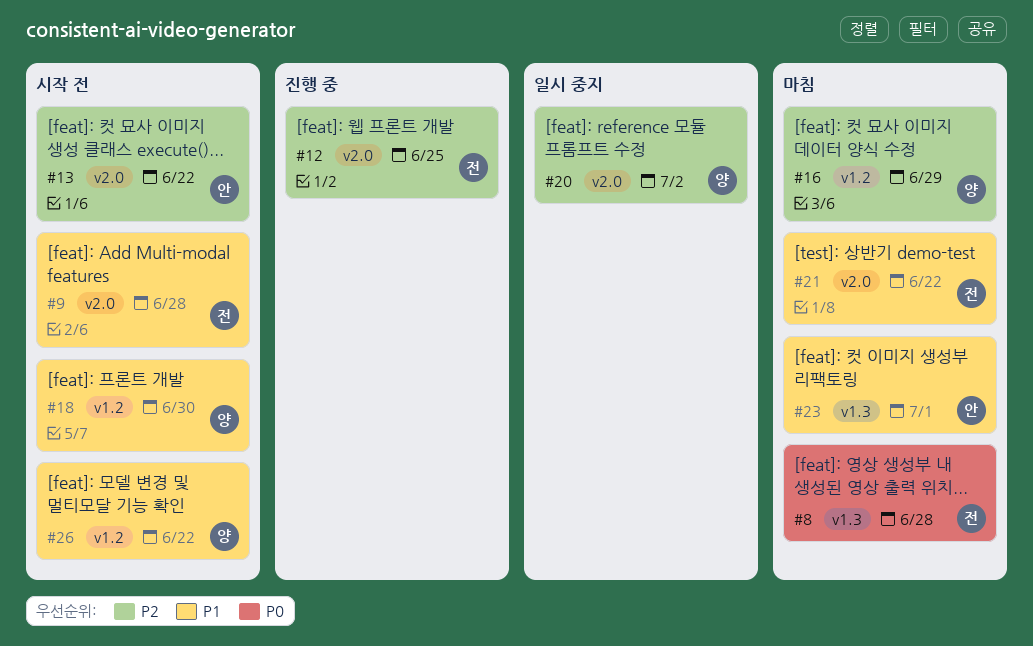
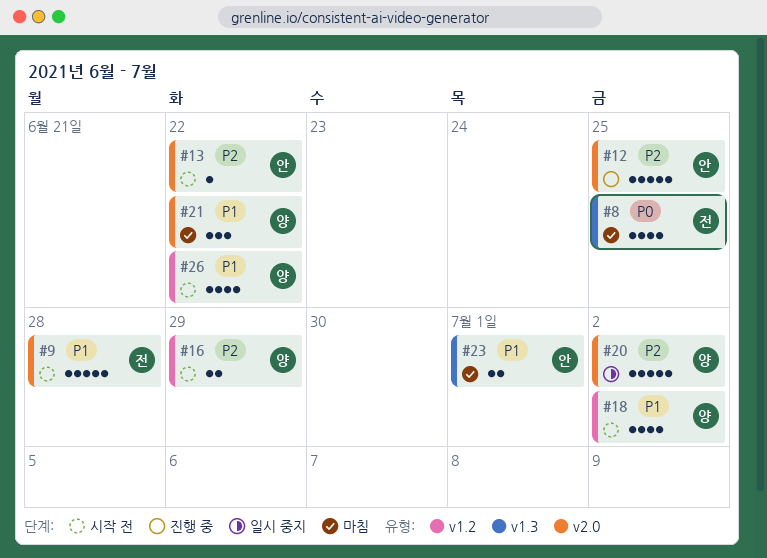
#8, due: Jun 28 -> Jun 25
#12, owner: 전 -> 안
#16, status: 마침 -> 시작 전
#18, due: Jun 30 -> Jul 2
#21, owner: 전 -> 양

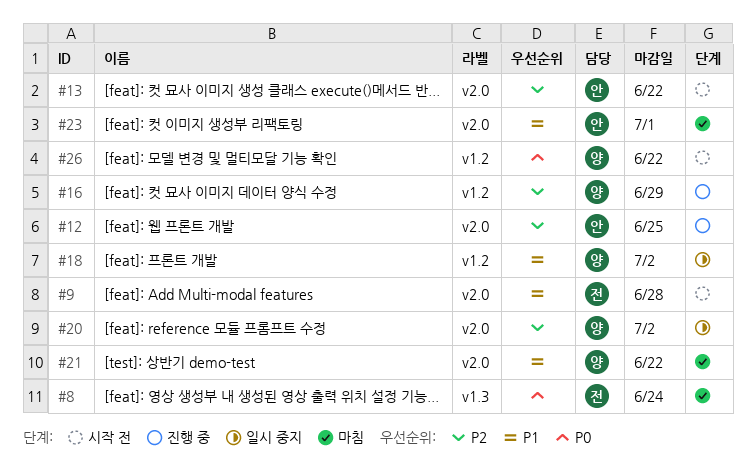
#8, due: Jun 25 -> Jun 24
#16, status: 시작 전 -> 진행 중
#18, status: 시작 전 -> 일시 중지
#23, label: v1.3 -> v2.0
#26, priority: P1 -> P0

